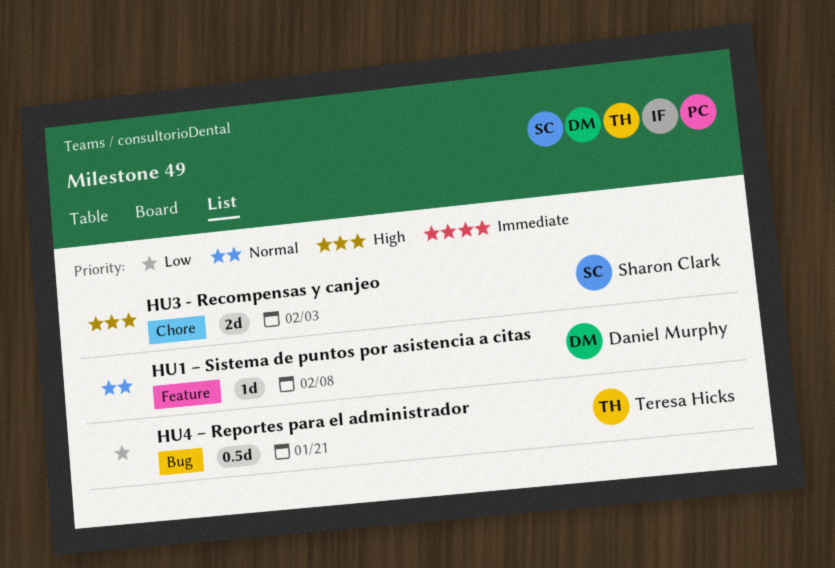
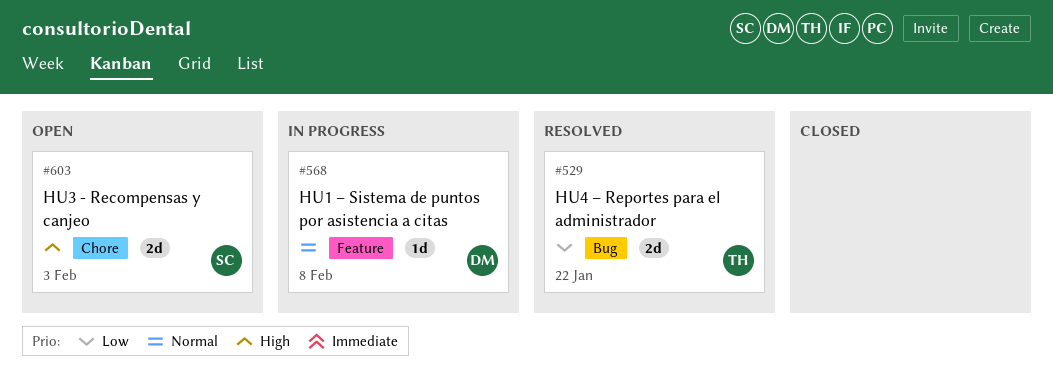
HU4 – Reportes para el administrador, estimate: 0.5d -> 2d
HU4 – Reportes para el administrador, due: Jan 21 -> Jan 22

